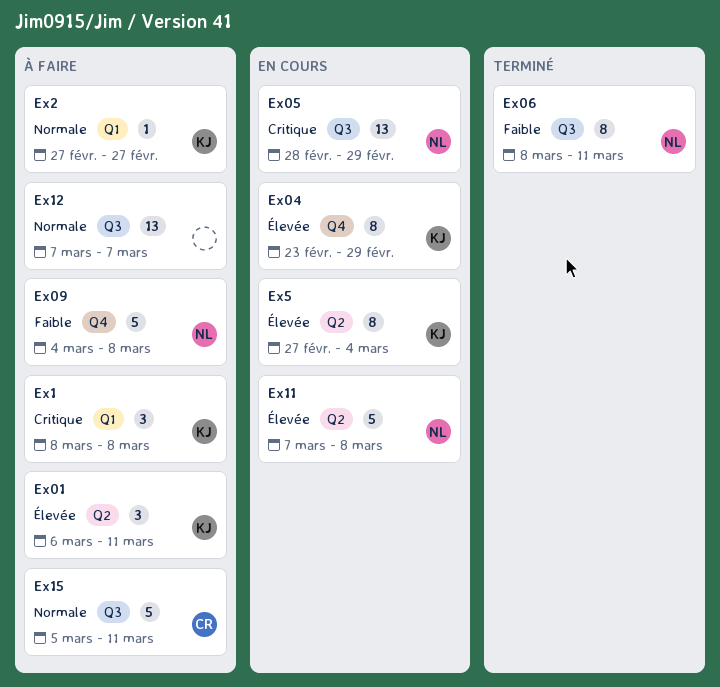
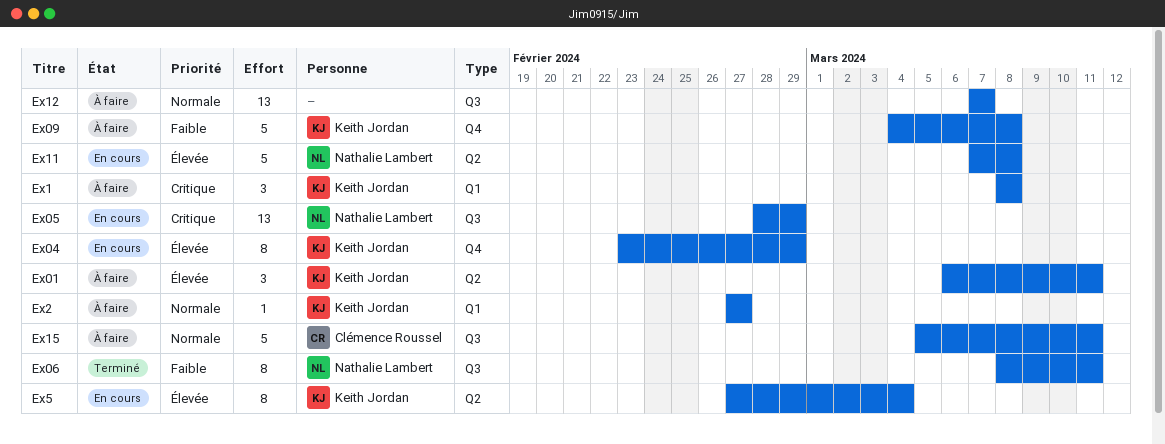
Ex09, owner: Nathalie Lambert -> Keith Jordan

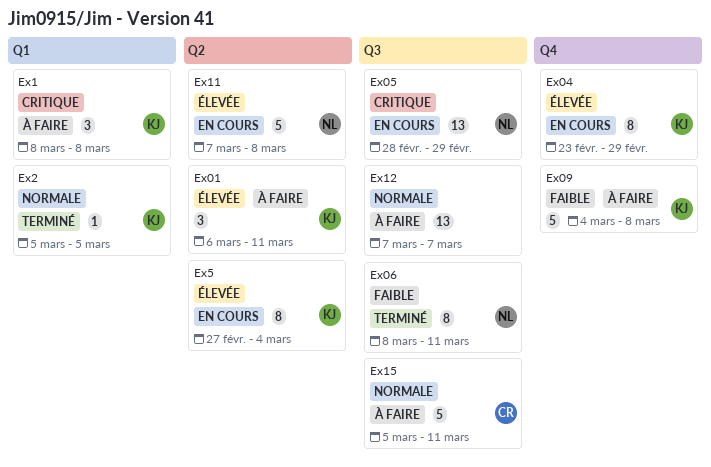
Ex2, status: À faire -> Terminé
Ex2, start: Feb 27 -> Mar 5
Ex2, due: Feb 27 -> Mar 5

